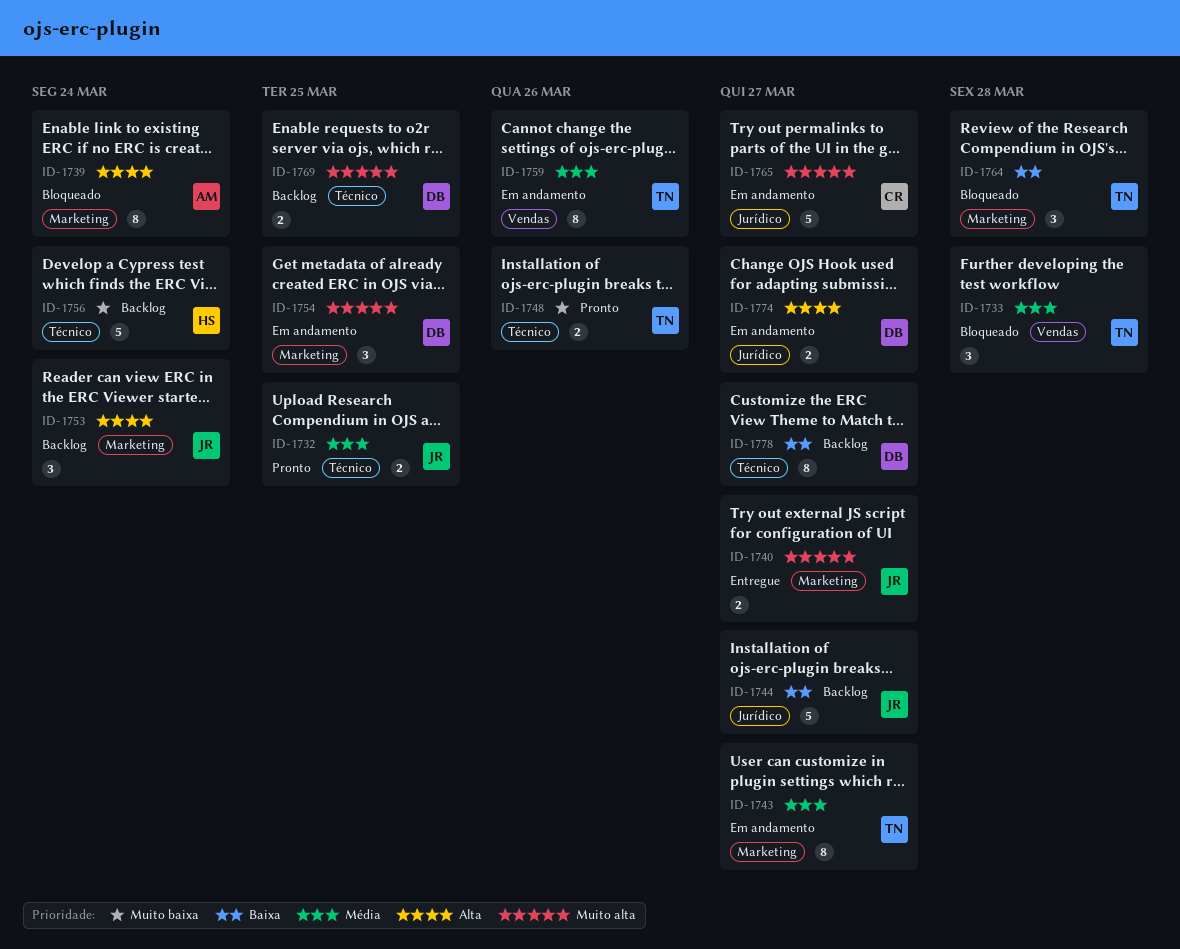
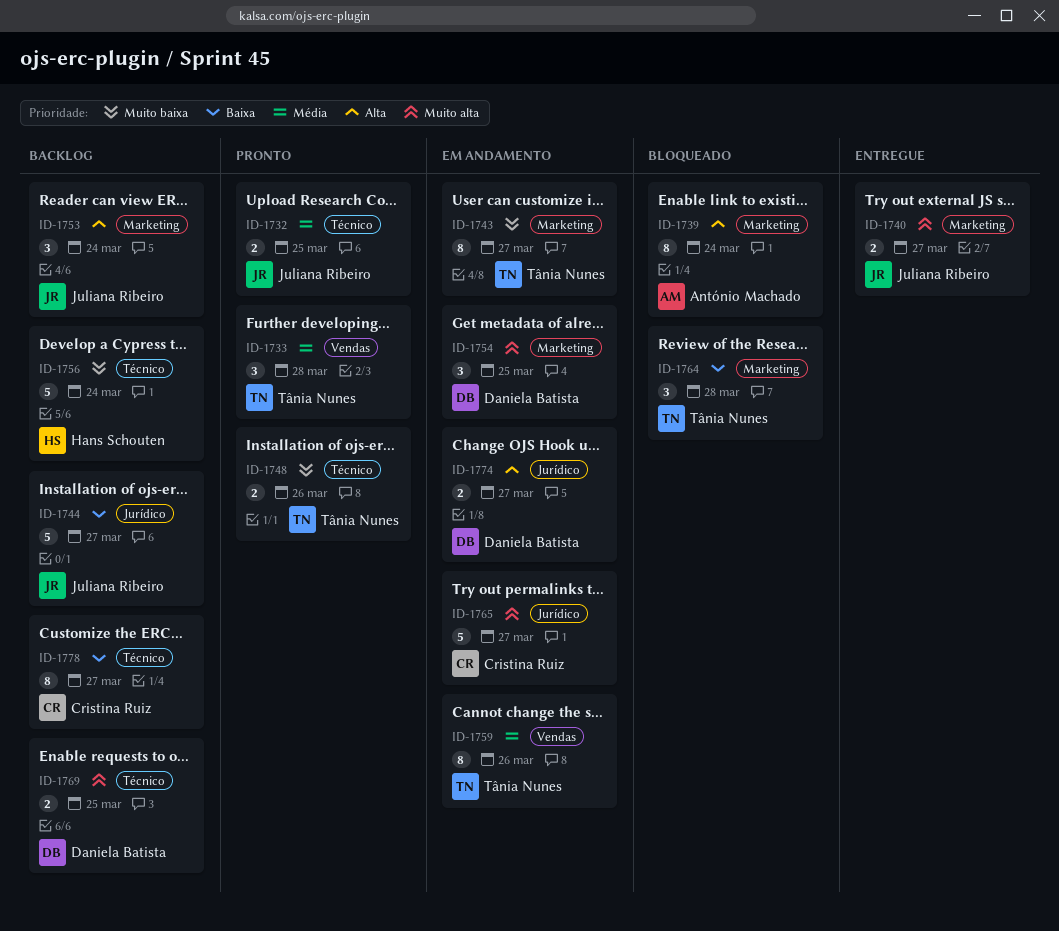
ID-1733, status: Bloqueado -> Pronto
ID-1743, priority: Média -> Muito baixa
ID-1778, owner: Daniela Batista -> Cristina Ruiz

